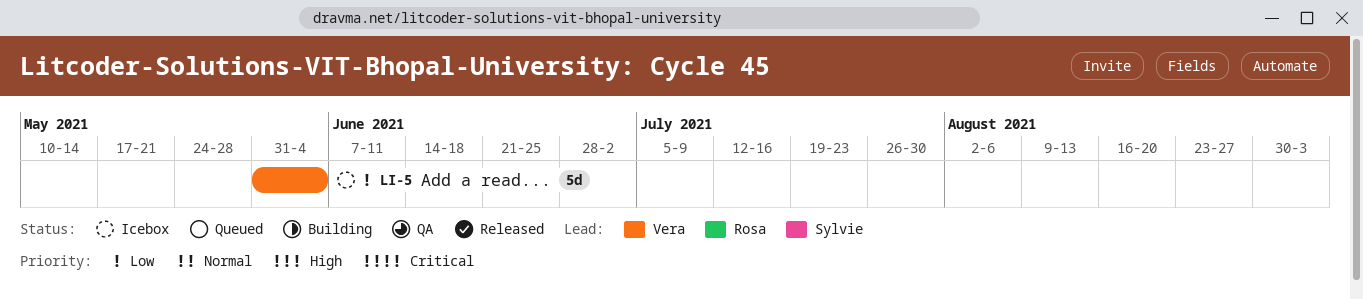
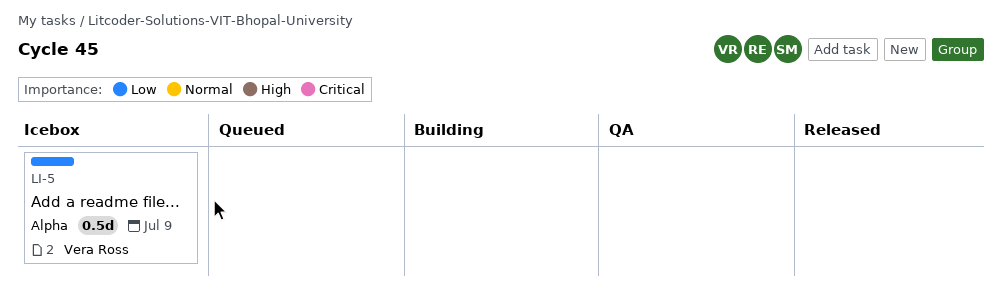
LI-5, estimate: 5d -> 0.5d
LI-5, due: Jun 4 -> Jul 9

